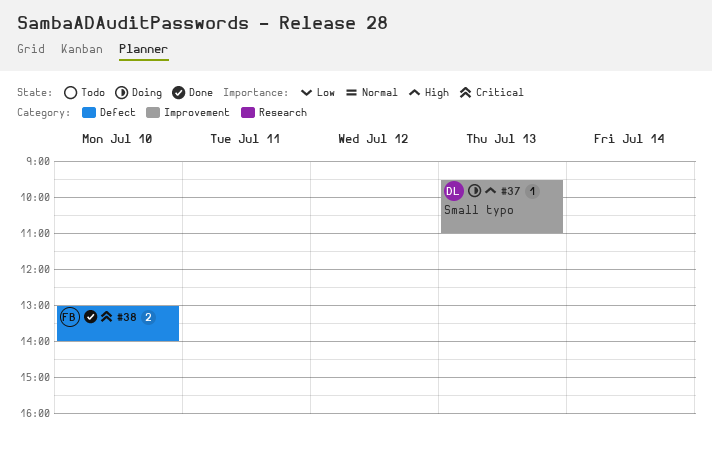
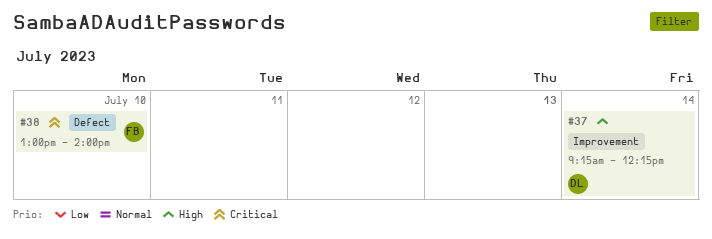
#37, day: Jul 13 -> Jul 14
#37, begins: 09:30 -> 09:15
#37, ends: 11:00 -> 12:15

